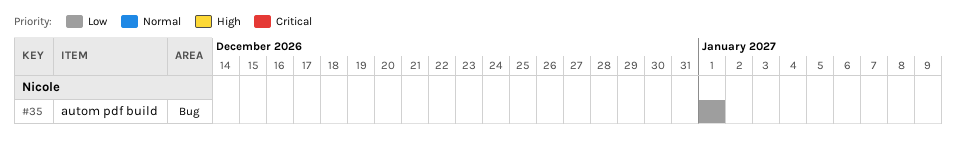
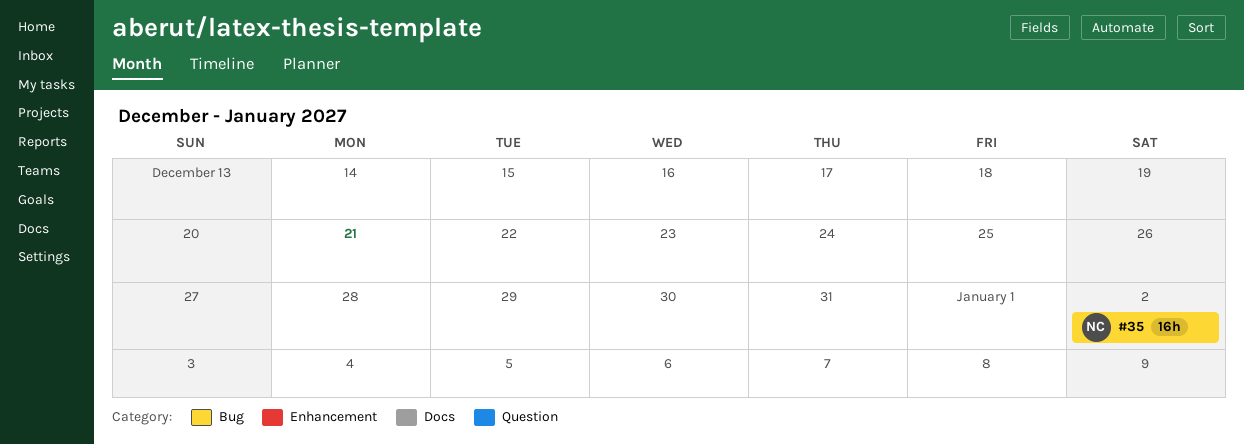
#35, start: Jan 1 -> Jan 2
#35, due: Jan 1 -> Jan 2

